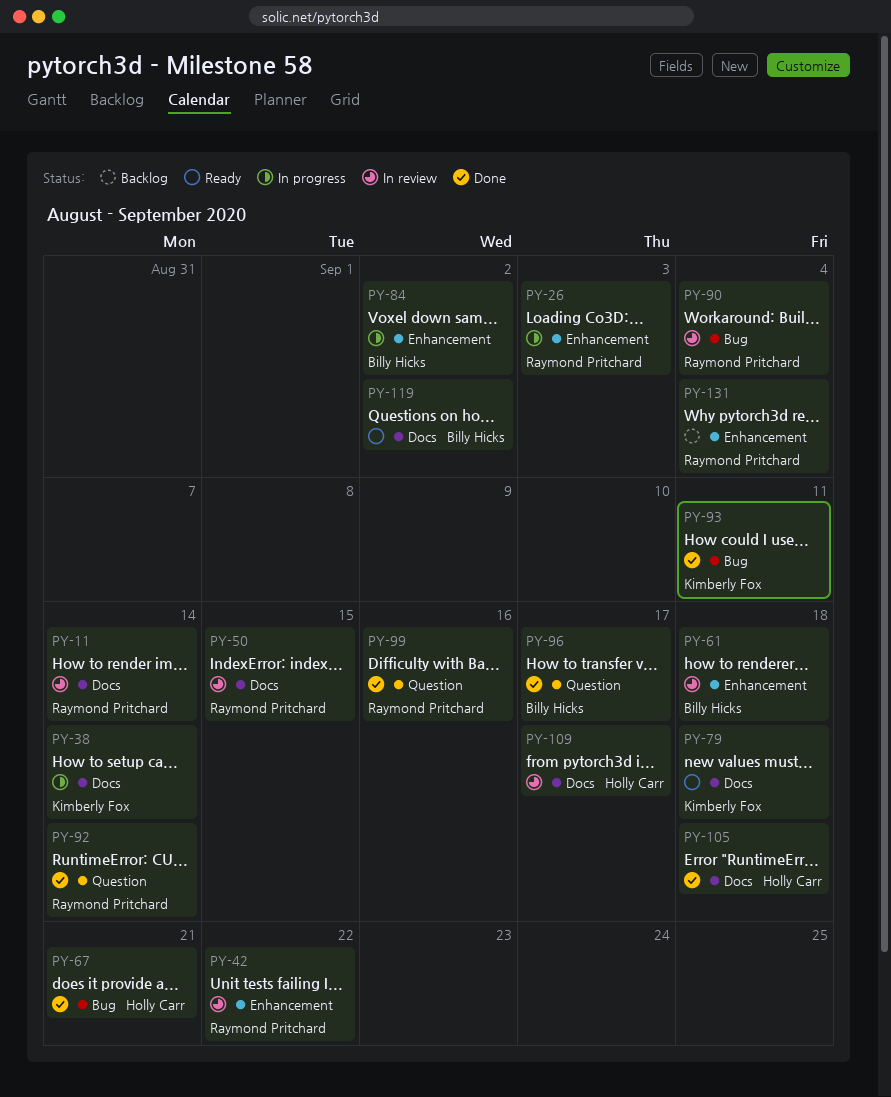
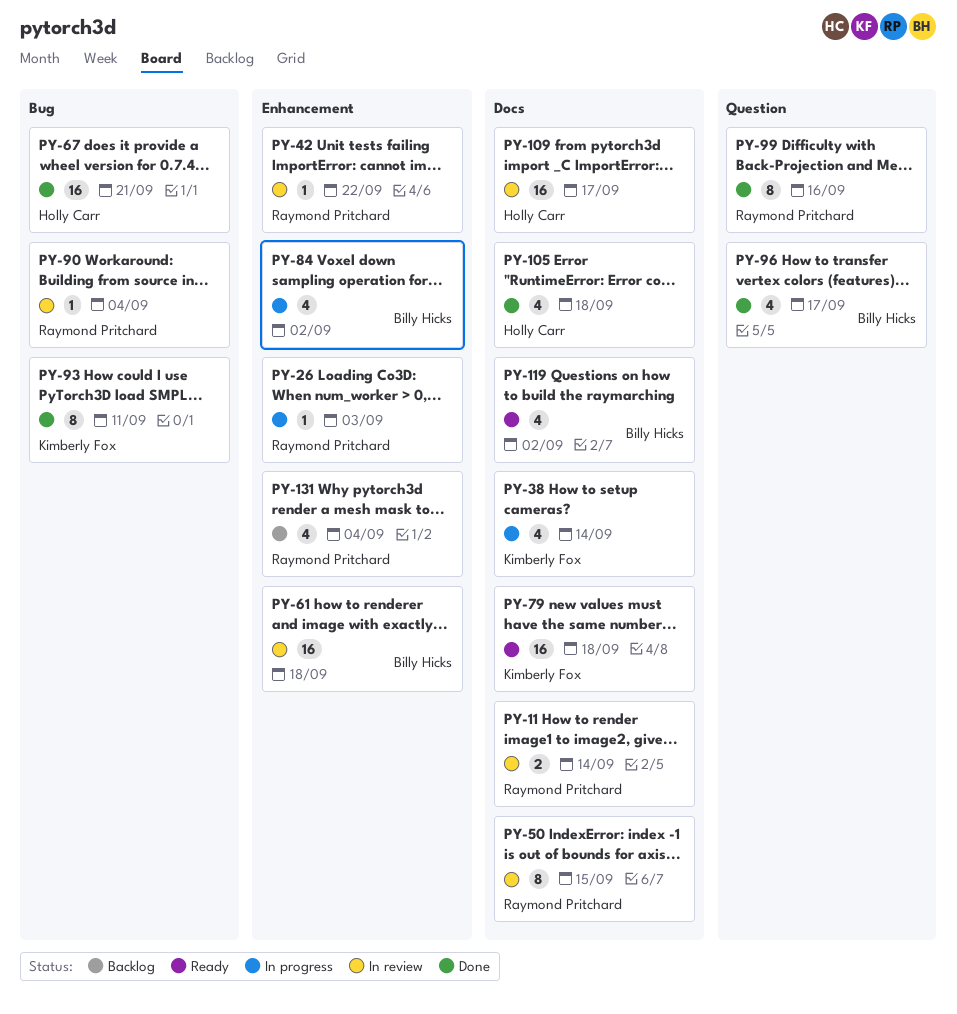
PY-92: present -> none

